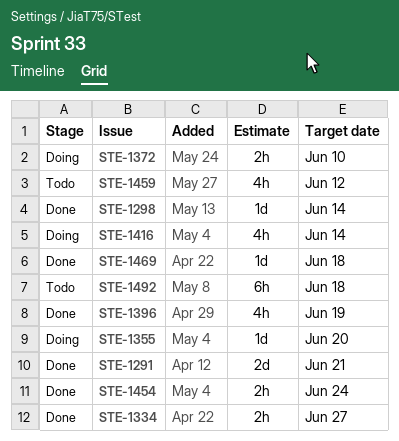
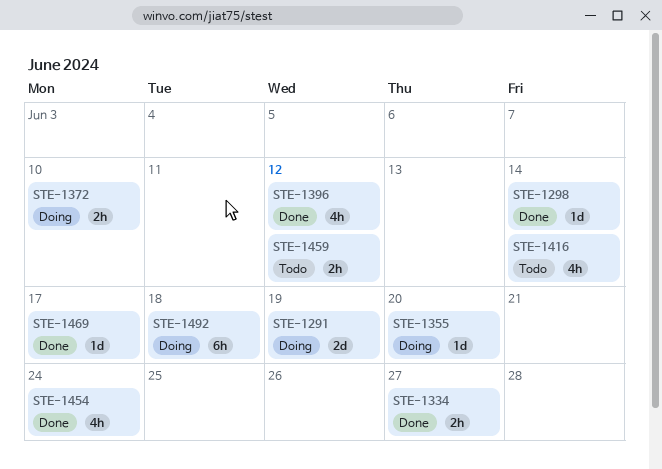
STE-1291, status: Done -> Doing
STE-1291, due: Jun 21 -> Jun 19
STE-1396, due: Jun 19 -> Jun 12
STE-1416, status: Doing -> Todo
STE-1454, estimate: 2h -> 4h
STE-1459, estimate: 4h -> 2h
STE-1469, due: Jun 18 -> Jun 17
STE-1492, status: Todo -> Doing

